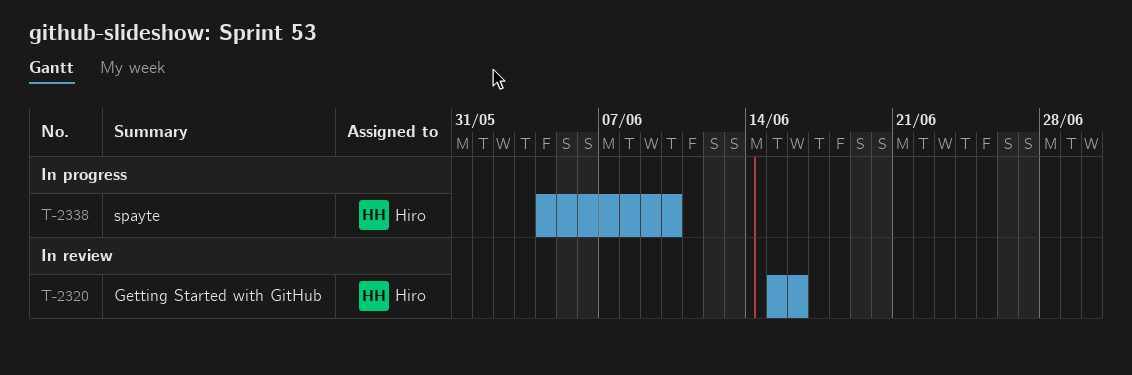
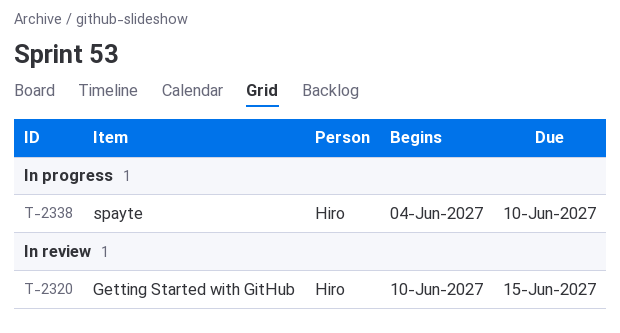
T-2320, start: Jun 15 -> Jun 10
T-2320, due: Jun 16 -> Jun 15

